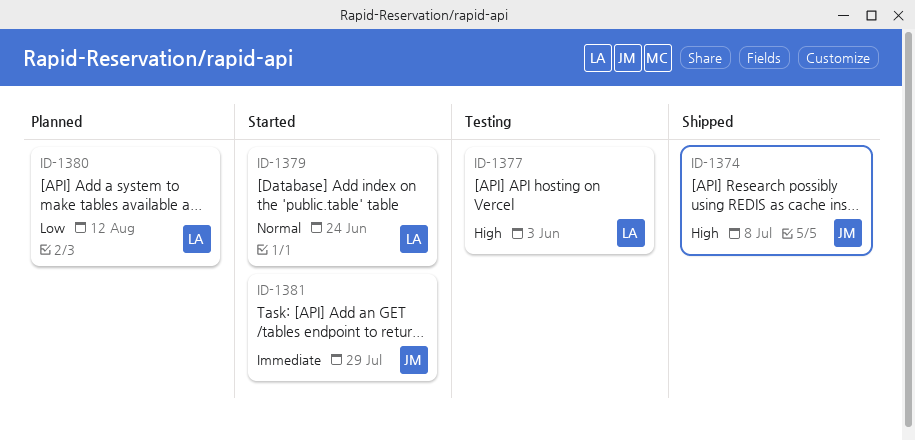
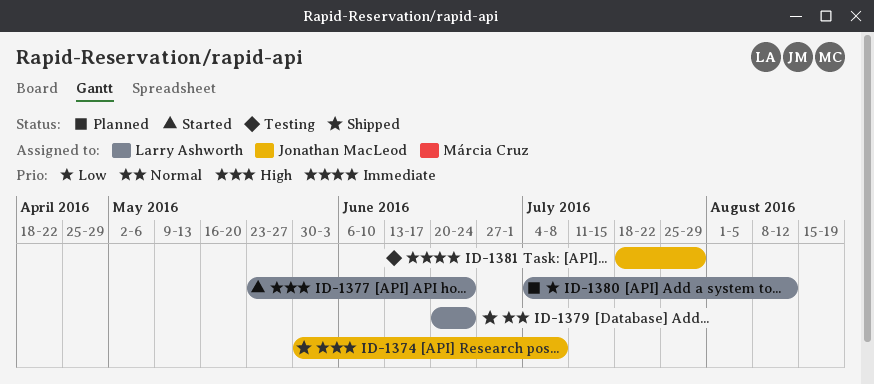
ID-1377, status: Testing -> Started
ID-1377, due: Jun 3 -> Jun 24
ID-1379, status: Started -> Shipped
ID-1381, status: Started -> Testing

